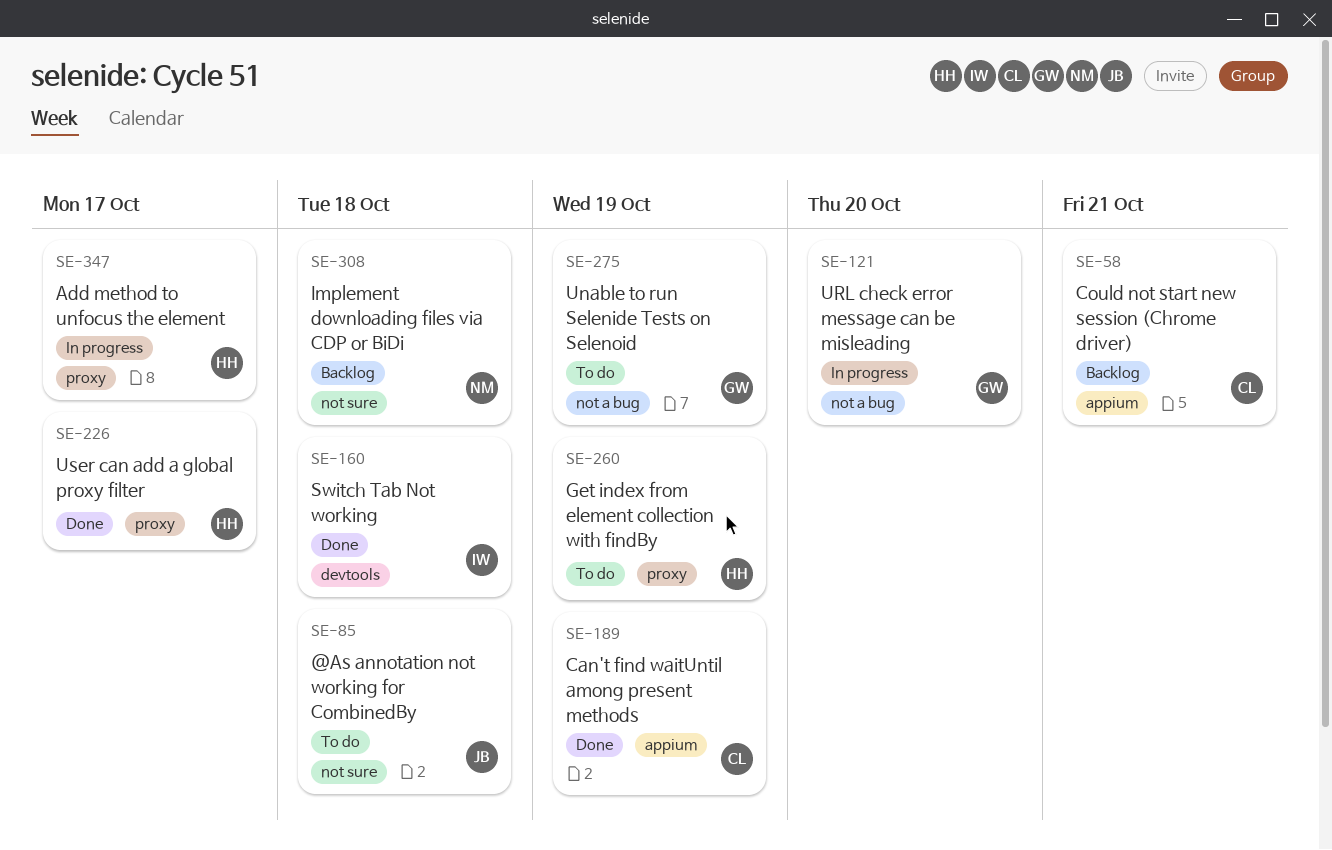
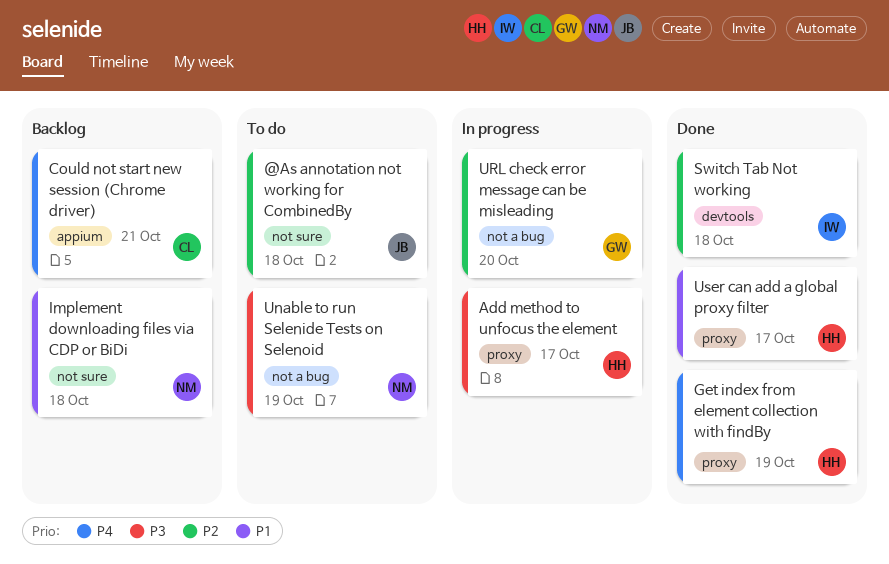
Can't find waitUntil among present methods: present -> none
Get index from element collection with findBy, status: To do -> Done
Unable to run Selenide Tests on Selenoid, owner: GW -> NM

